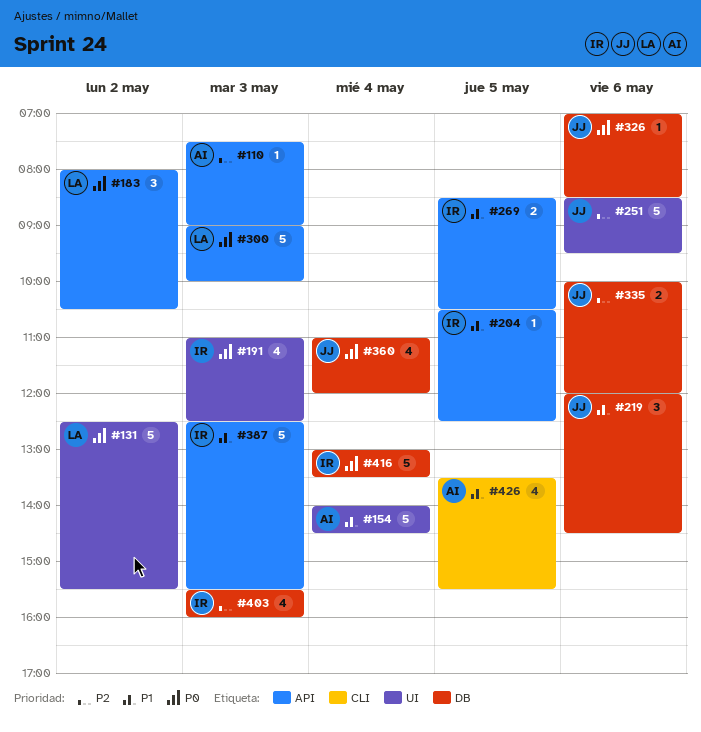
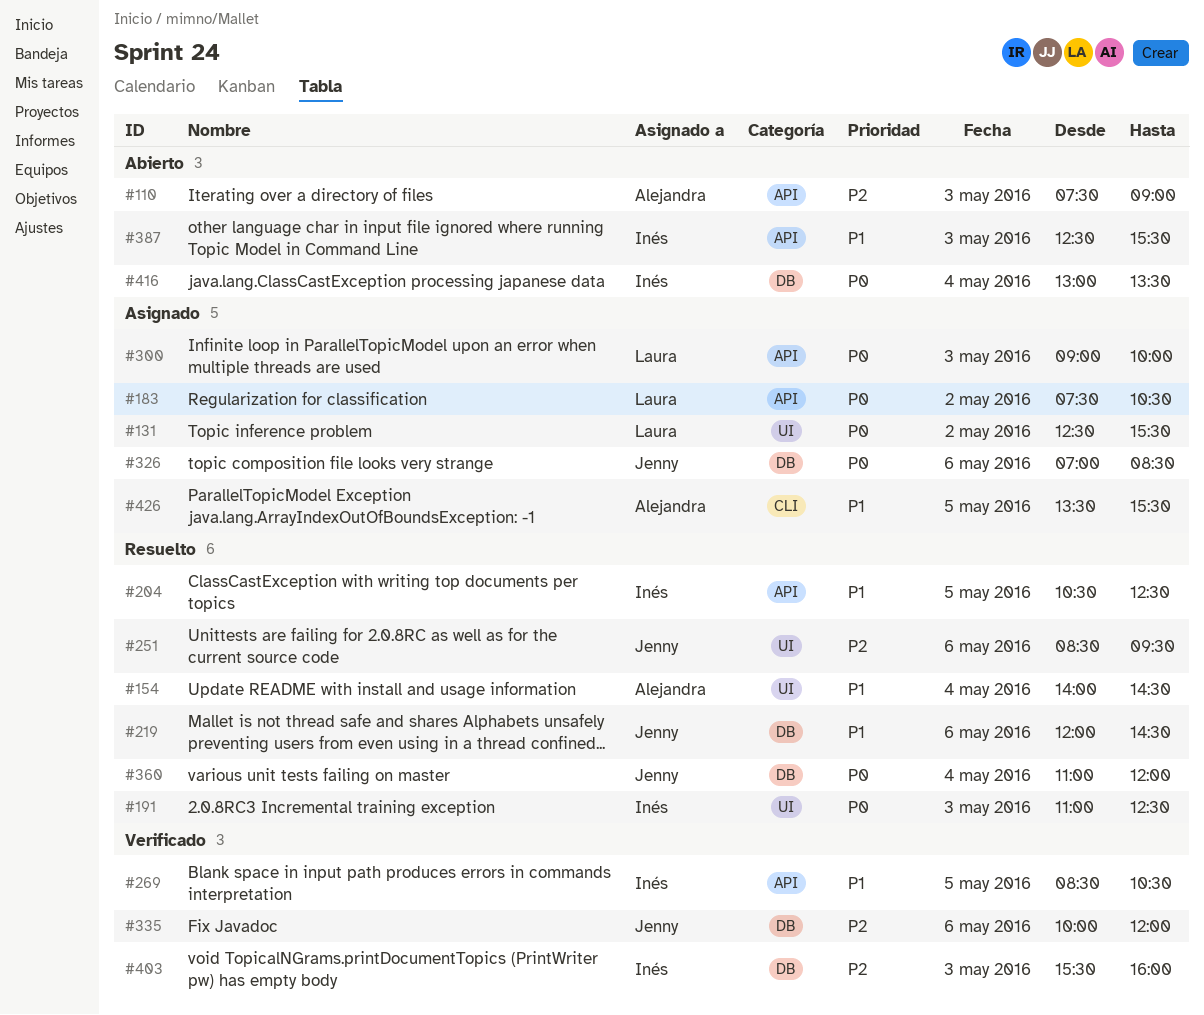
#183, begins: 08:00 -> 07:30

